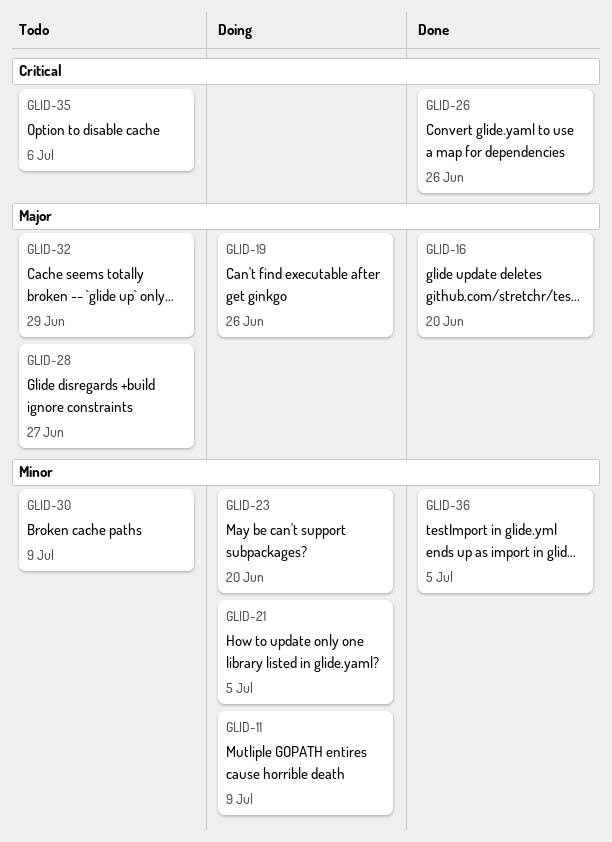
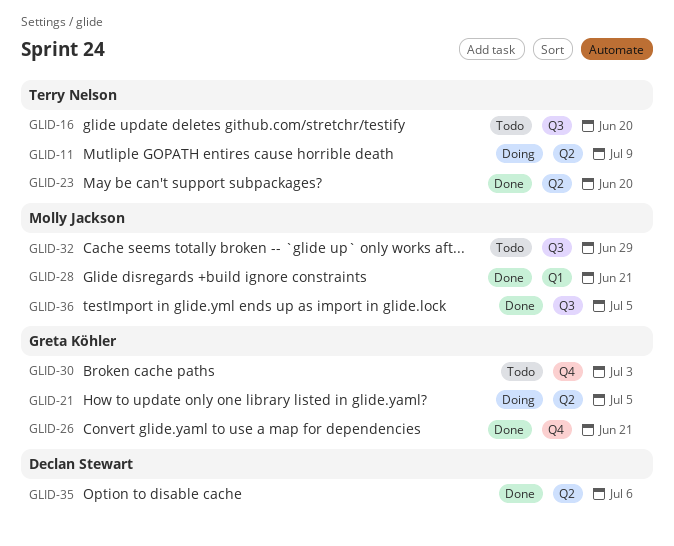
GLID-16, status: Done -> Todo
GLID-19: present -> none
GLID-23, status: Doing -> Done
GLID-26, due: Jun 26 -> Jun 21
GLID-28, status: Todo -> Done
GLID-28, due: Jun 27 -> Jun 21
GLID-30, due: Jul 9 -> Jul 3
GLID-35, status: Todo -> Done

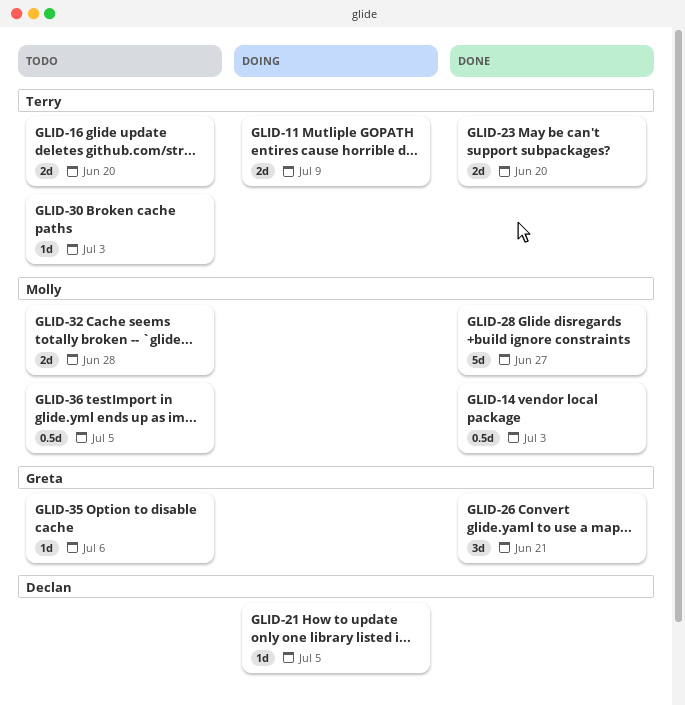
GLID-14: none -> present
GLID-21, owner: Greta Köhler -> Declan Stewart
GLID-28, due: Jun 21 -> Jun 27
GLID-30, owner: Greta Köhler -> Terry Nelson
GLID-32, due: Jun 29 -> Jun 28
GLID-35, status: Done -> Todo
GLID-35, owner: Declan Stewart -> Greta Köhler
GLID-36, status: Done -> Todo

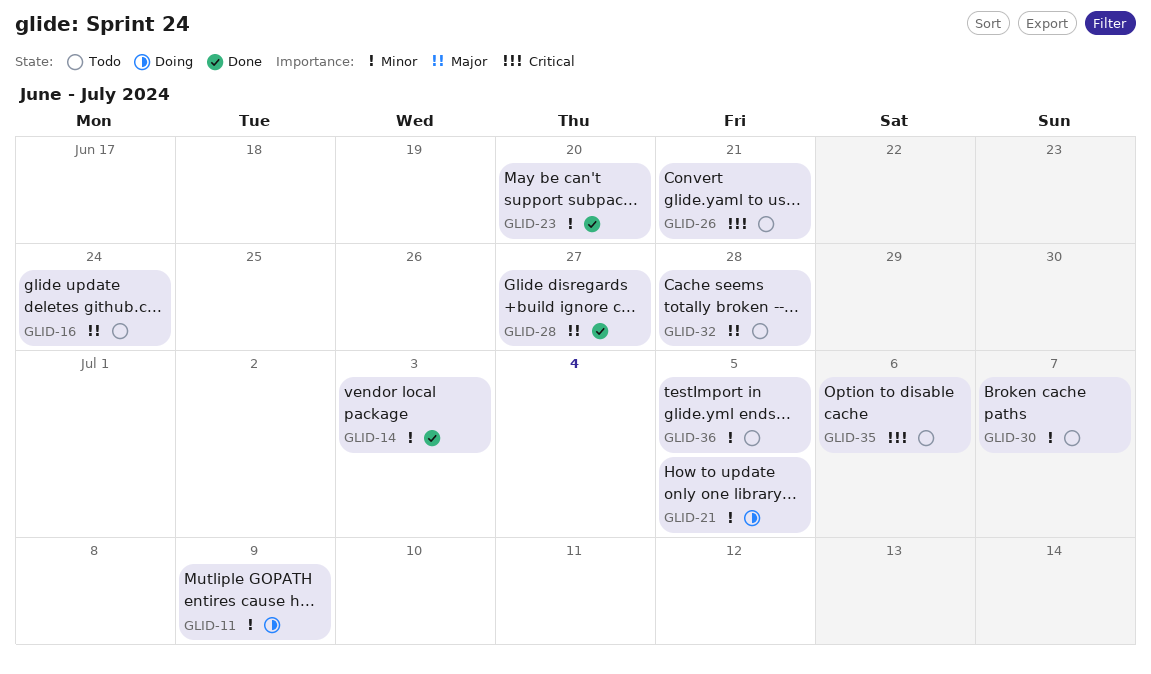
GLID-16, due: Jun 20 -> Jun 24
GLID-26, status: Done -> Todo
GLID-30, due: Jul 3 -> Jul 7

